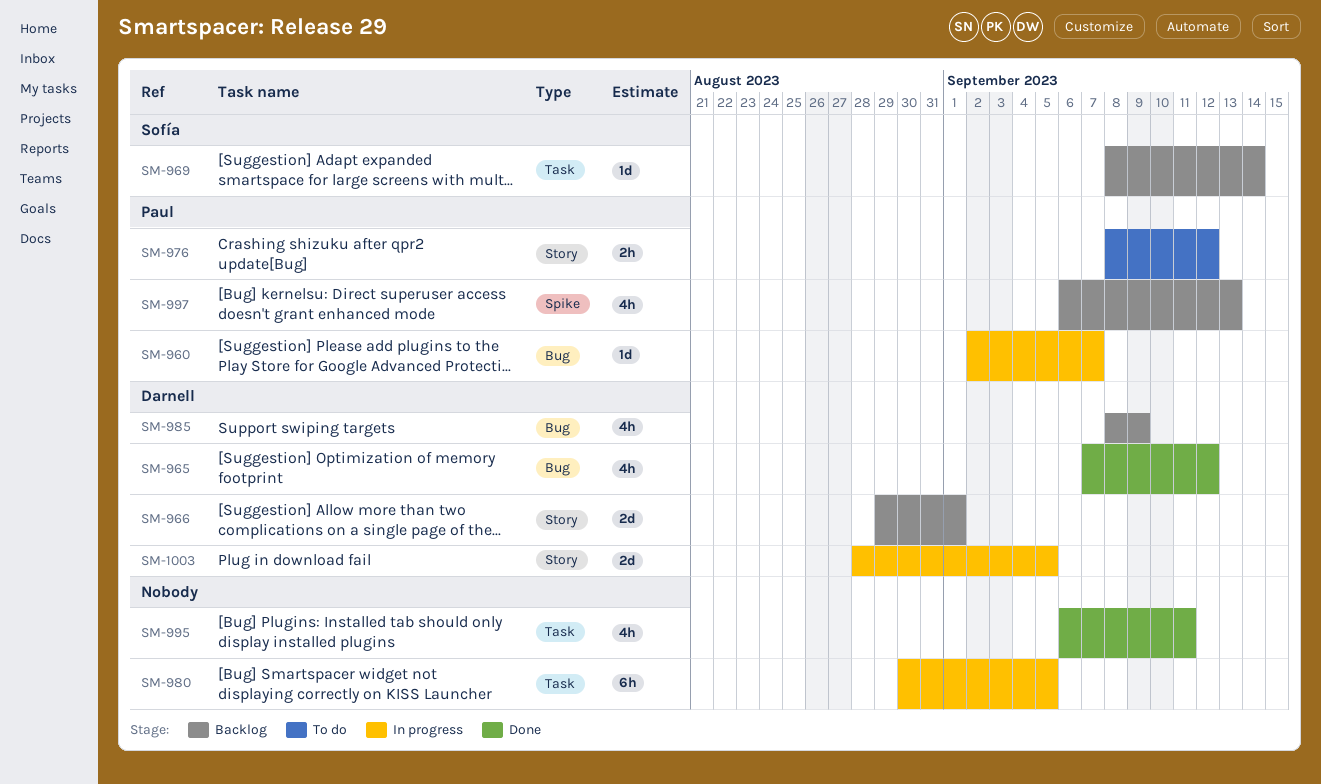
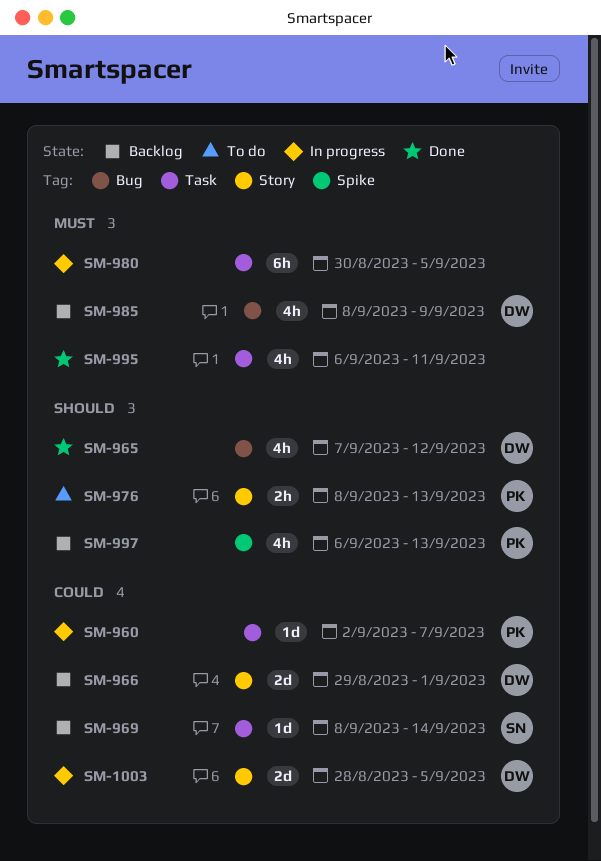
SM-960, label: Bug -> Task
SM-976, due: Sep 12 -> Sep 13

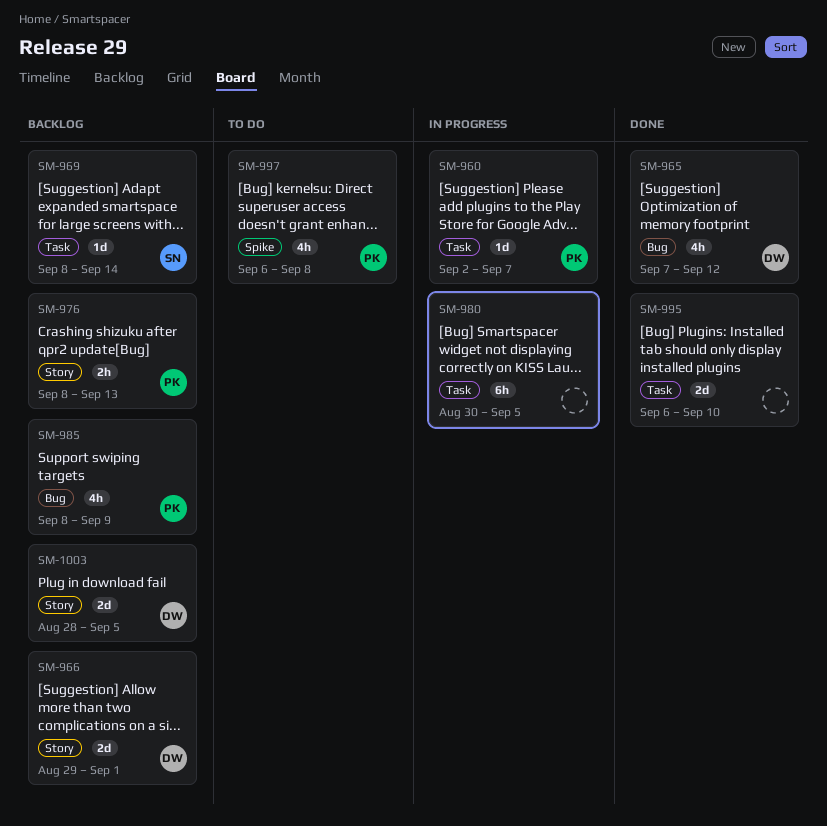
SM-976, status: To do -> Backlog
SM-985, owner: DW -> PK
SM-995, estimate: 4h -> 2d
SM-995, due: Sep 11 -> Sep 10
SM-997, status: Backlog -> To do
SM-997, due: Sep 13 -> Sep 8
SM-1003, status: In progress -> Backlog

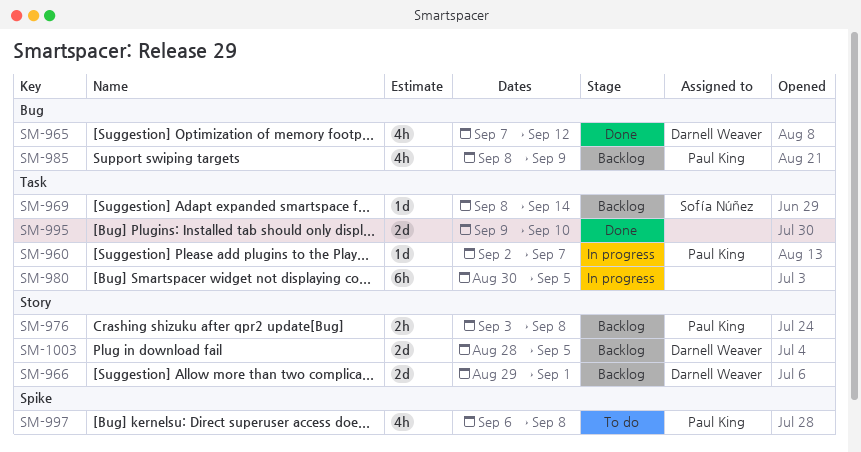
SM-976, start: Sep 8 -> Sep 3
SM-976, due: Sep 13 -> Sep 8
SM-995, start: Sep 6 -> Sep 9

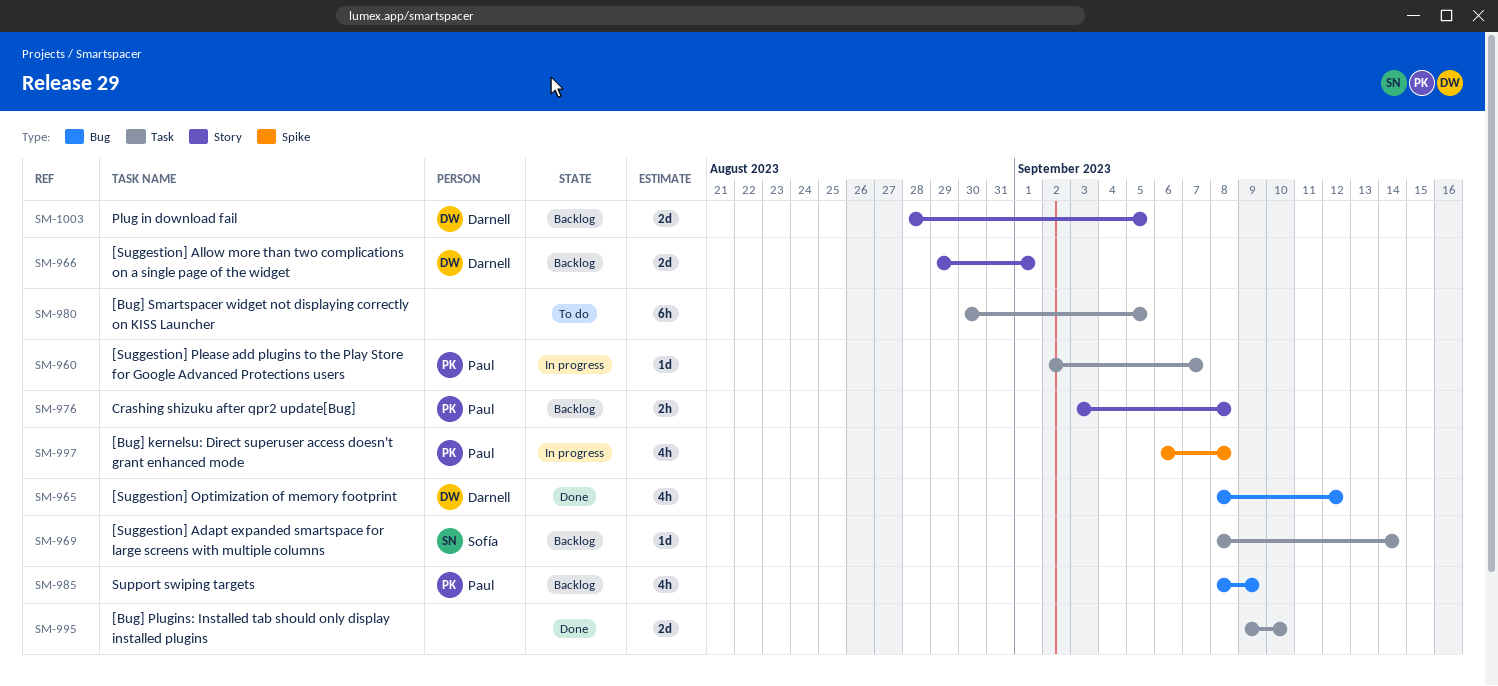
SM-965, start: Sep 7 -> Sep 8
SM-980, status: In progress -> To do
SM-997, status: To do -> In progress

